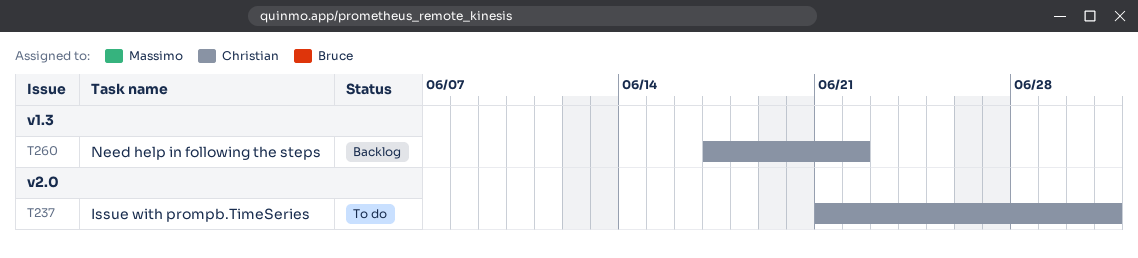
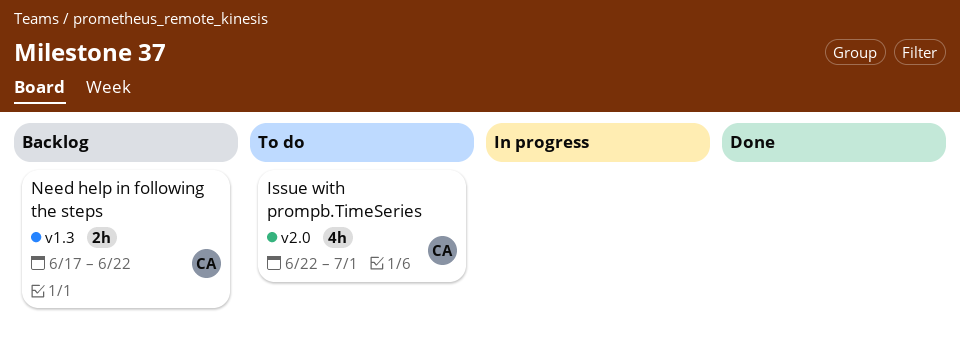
Issue with prompb.TimeSeries, start: Jun 21 -> Jun 22

